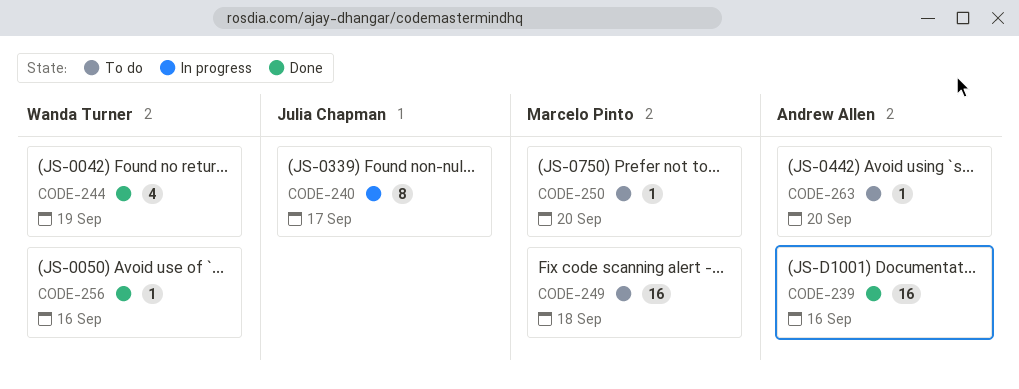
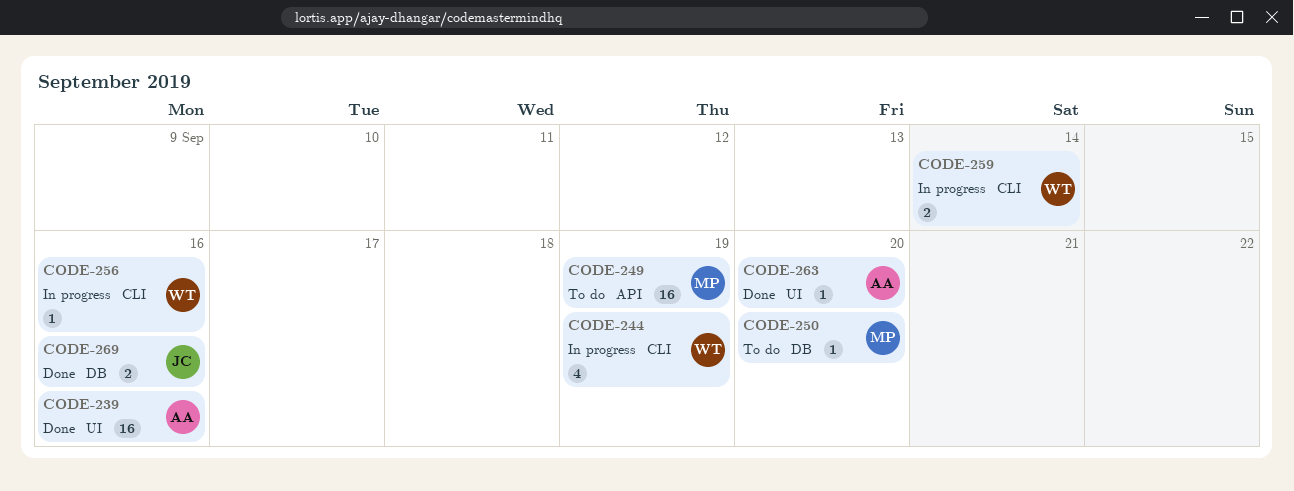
CODE-240: present -> none
CODE-244, status: Done -> In progress
CODE-249, due: Sep 18 -> Sep 19
CODE-256, status: Done -> In progress
CODE-259: none -> present
CODE-263, status: To do -> Done
CODE-269: none -> present

